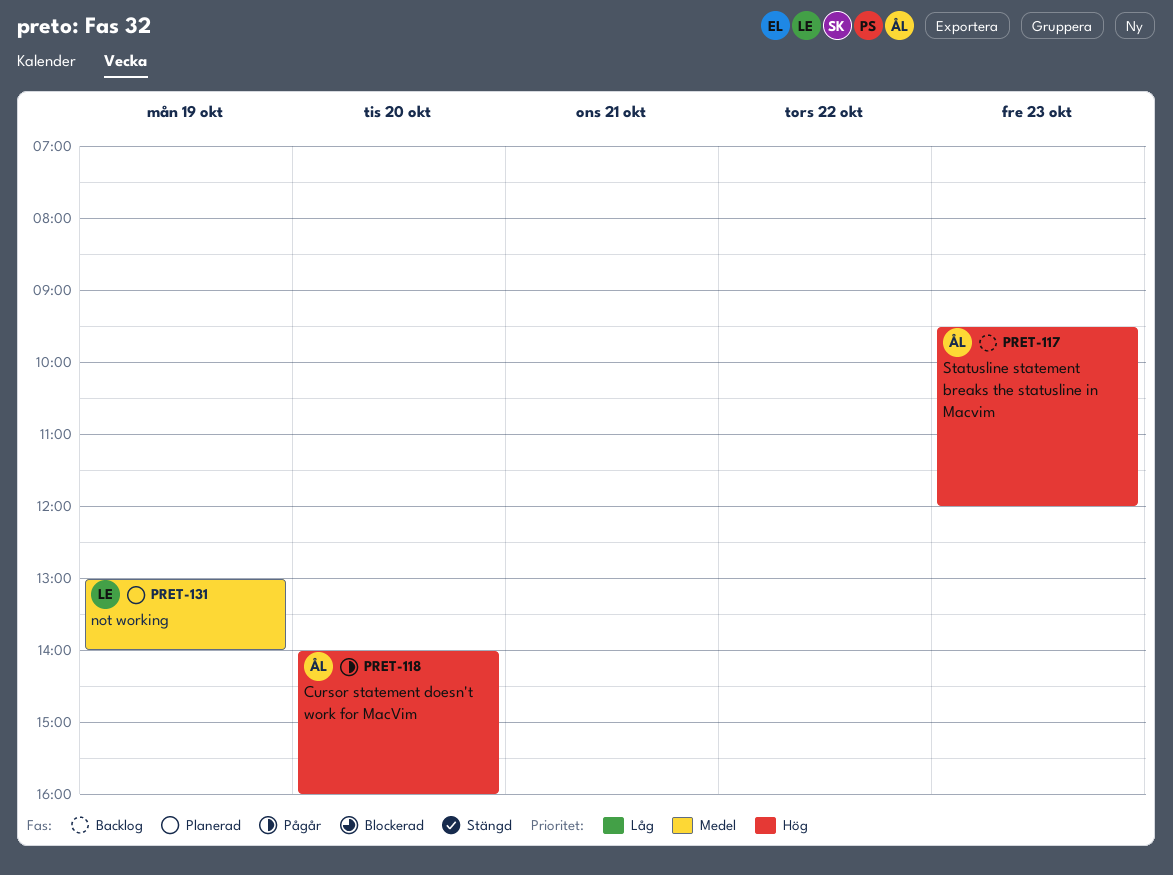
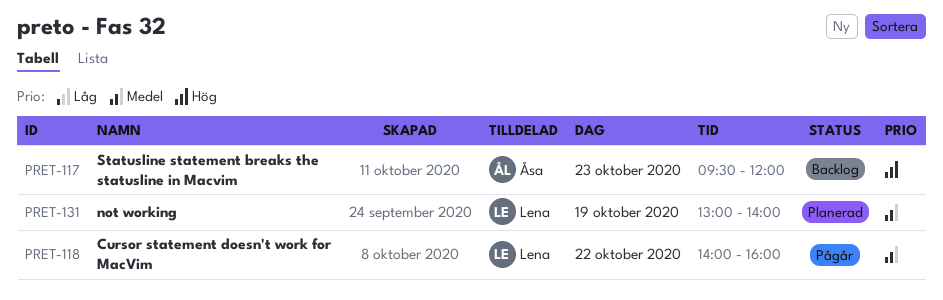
PRET-118, owner: Åsa -> Lena
PRET-118, priority: Hög -> Medel
PRET-118, day: Oct 20 -> Oct 22

